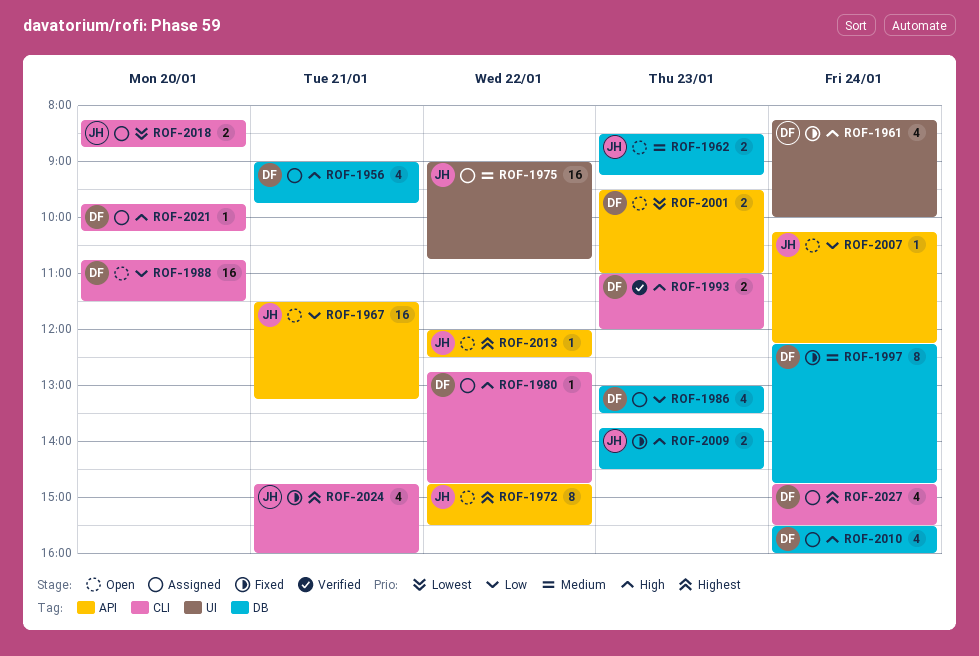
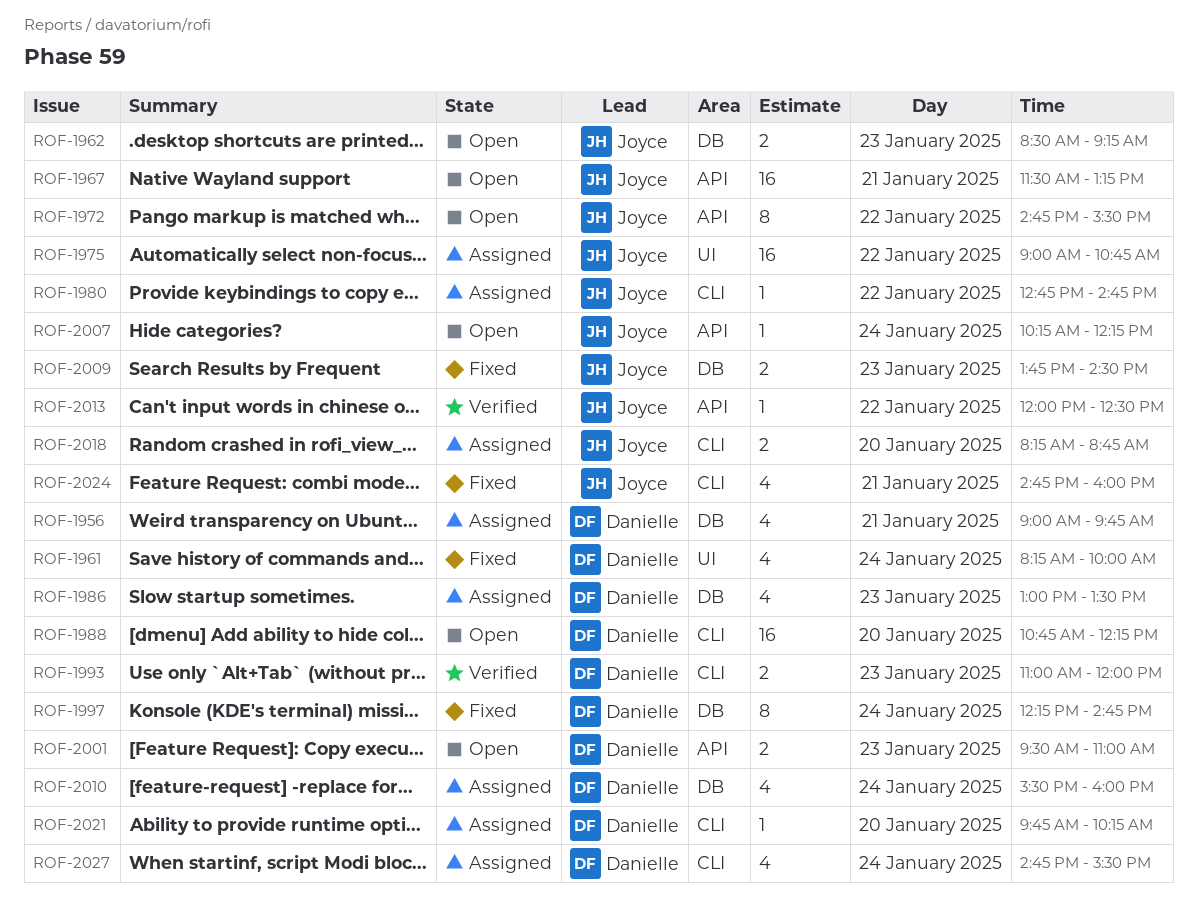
ROF-1980, owner: Danielle -> Joyce
ROF-1988, ends: 11:30 -> 12:15
ROF-2013, status: Open -> Verified

